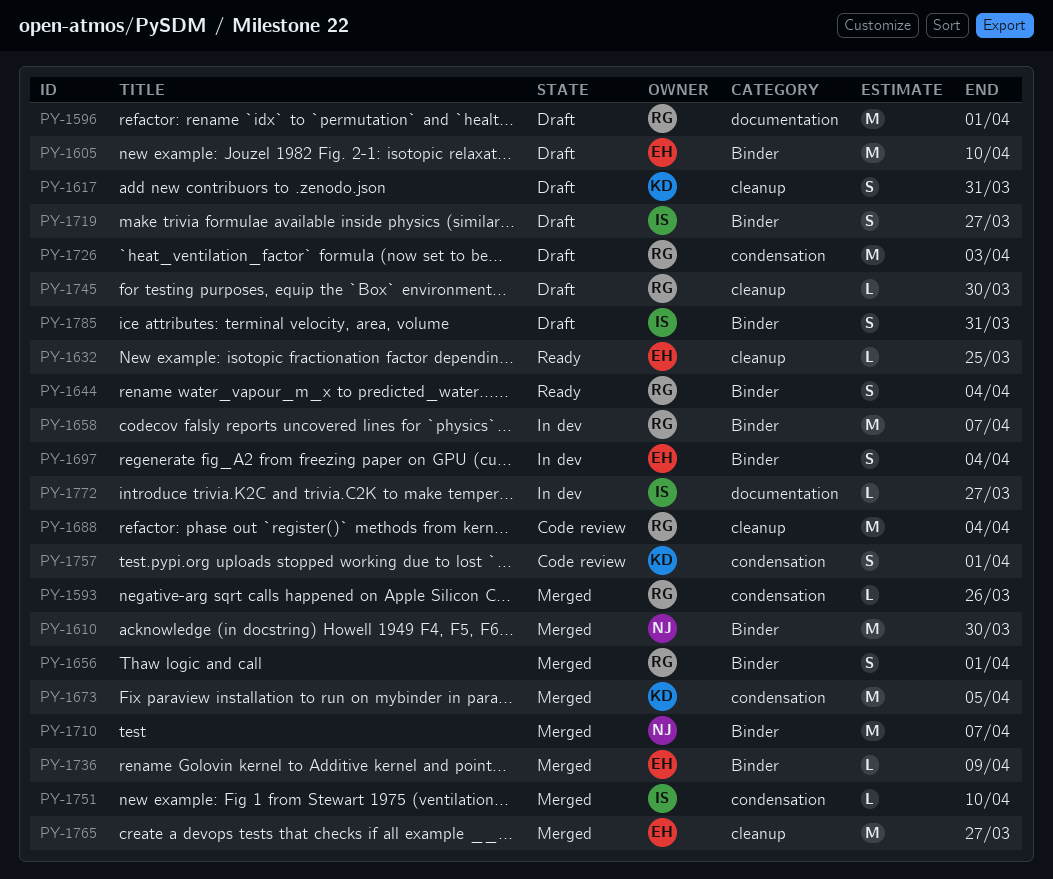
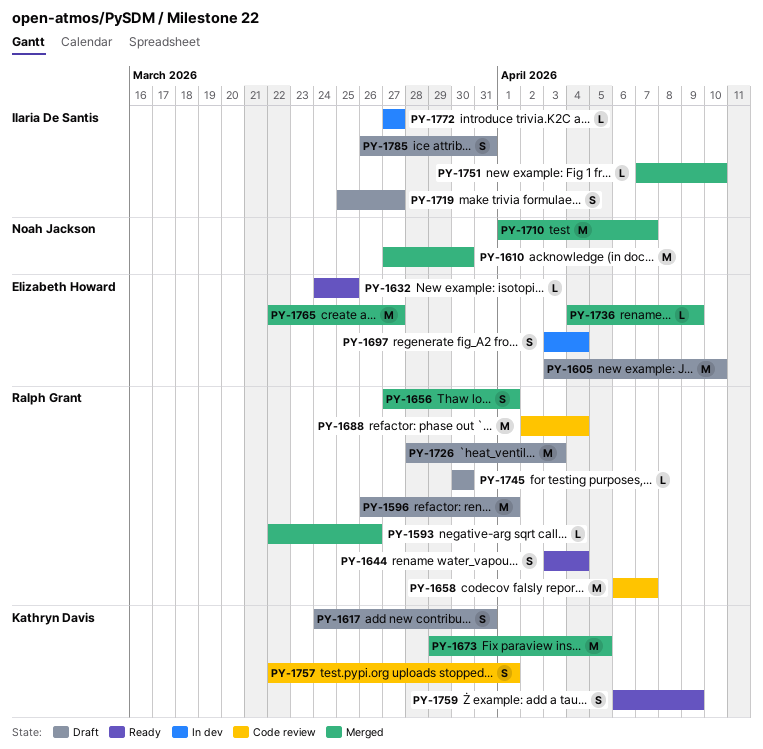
PY-1658, status: In dev -> Code review
PY-1759: none -> present

